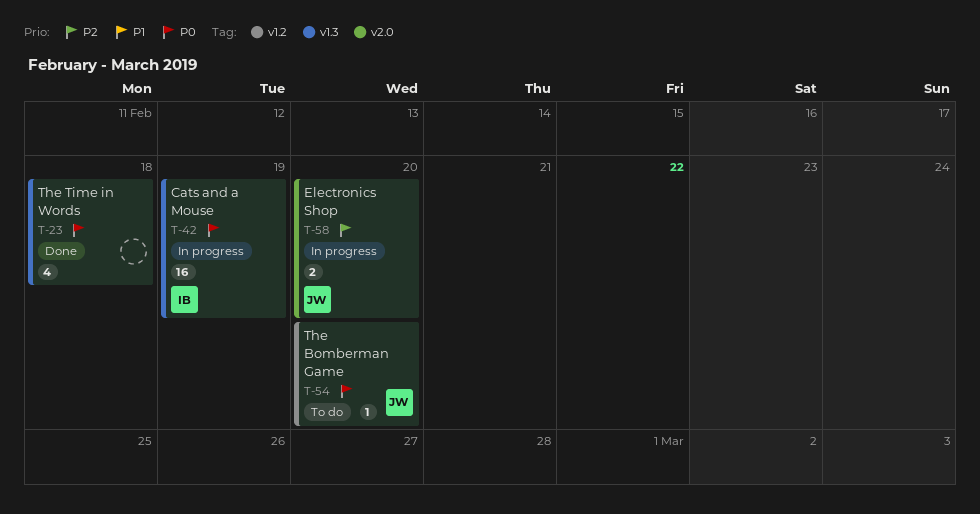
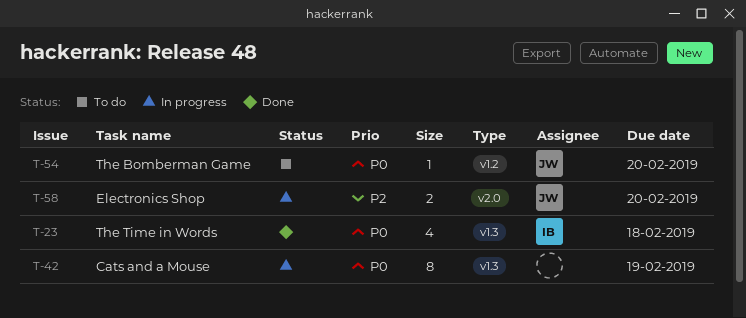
T-23, owner: none -> IB
T-42, owner: IB -> none
T-42, estimate: 16 -> 8

